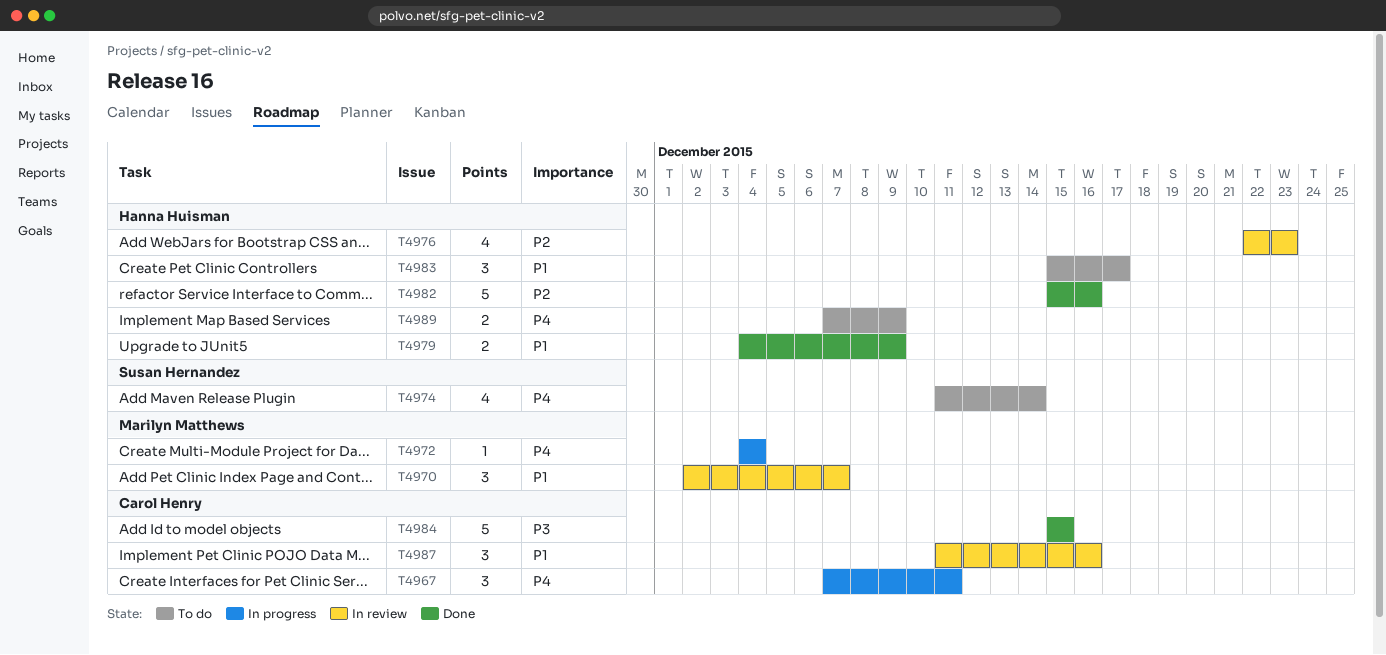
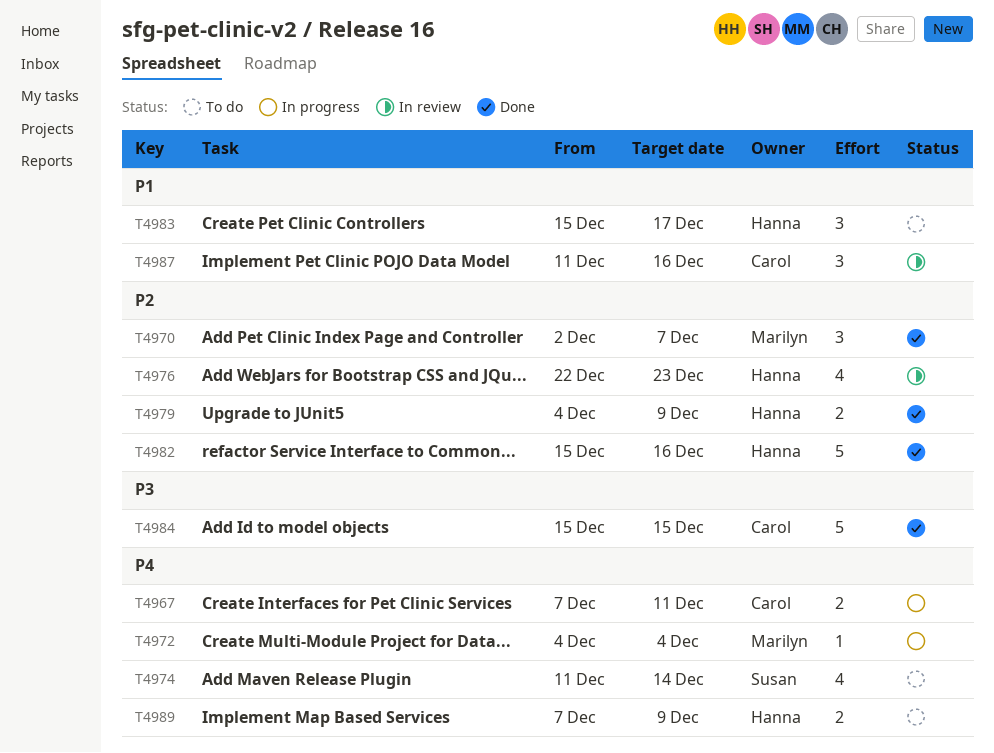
T4967, estimate: 3 -> 2
T4970, status: In review -> Done
T4970, priority: P1 -> P2
T4979, priority: P1 -> P2

